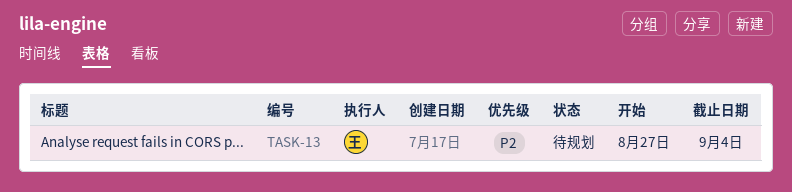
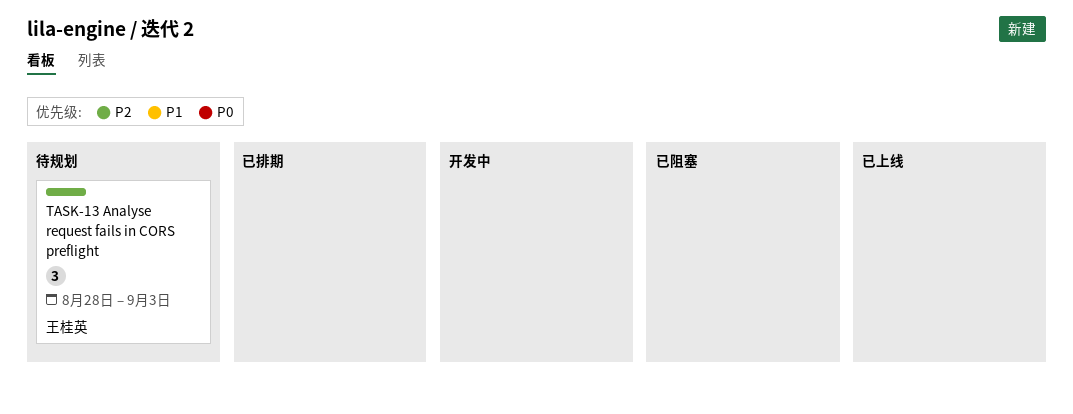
TASK-13, start: Aug 27 -> Aug 28
TASK-13, due: Sep 4 -> Sep 3

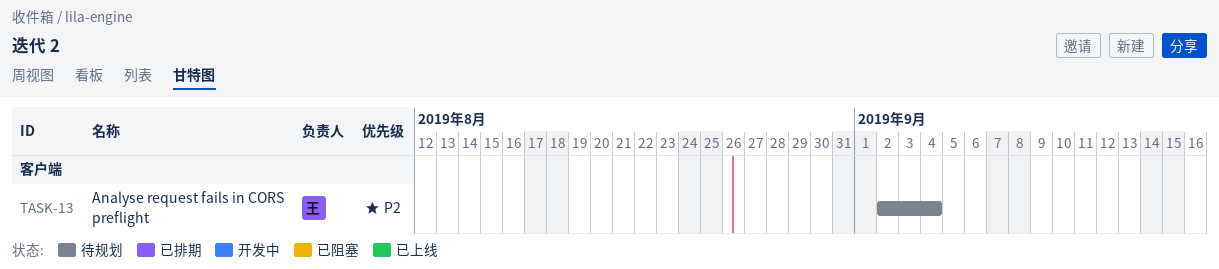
TASK-13, start: Aug 28 -> Sep 2
TASK-13, due: Sep 3 -> Sep 4

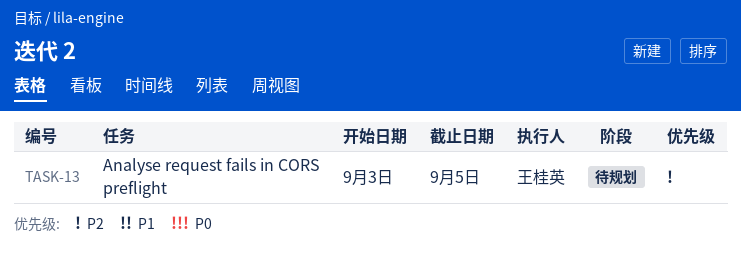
TASK-13, start: Sep 2 -> Sep 3
TASK-13, due: Sep 4 -> Sep 5

